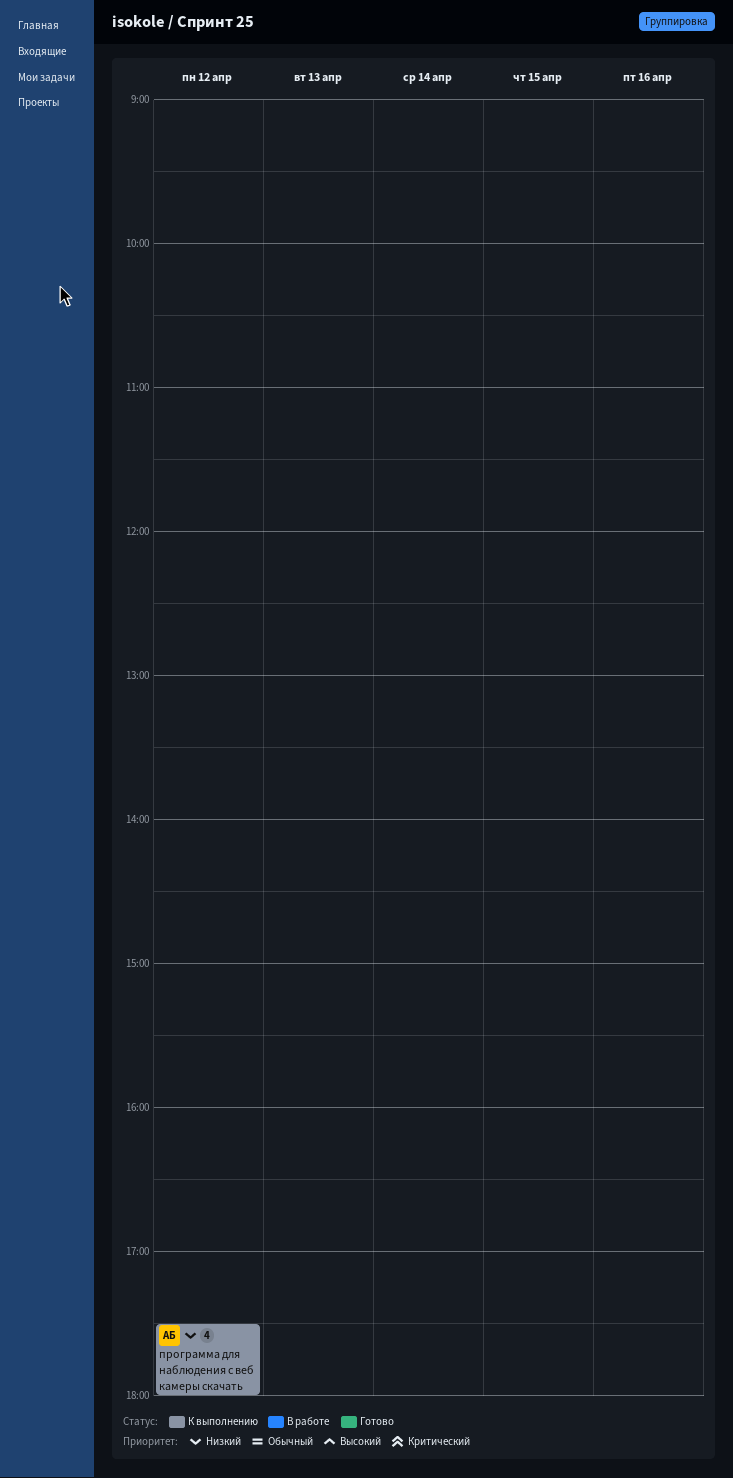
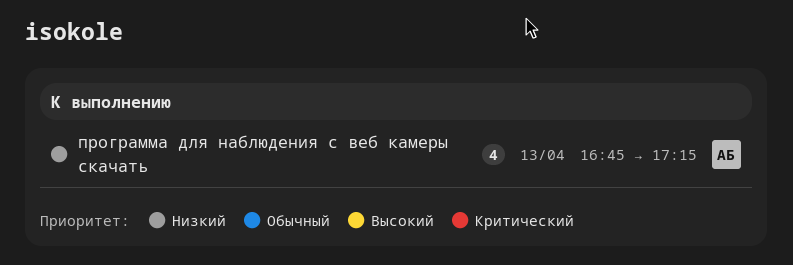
программа для наблюдения с веб камеры скачать, day: Apr 12 -> Apr 13
программа для наблюдения с веб камеры скачать, begins: 17:30 -> 16:45
программа для наблюдения с веб камеры скачать, ends: 18:00 -> 17:15

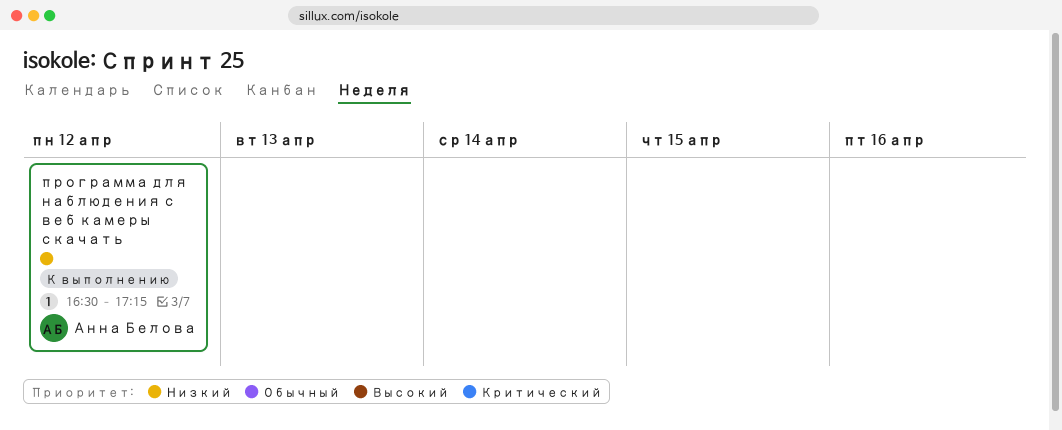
программа для наблюдения с веб камеры скачать, estimate: 4 -> 1
программа для наблюдения с веб камеры скачать, day: Apr 13 -> Apr 12
программа для наблюдения с веб камеры скачать, begins: 16:45 -> 16:30

